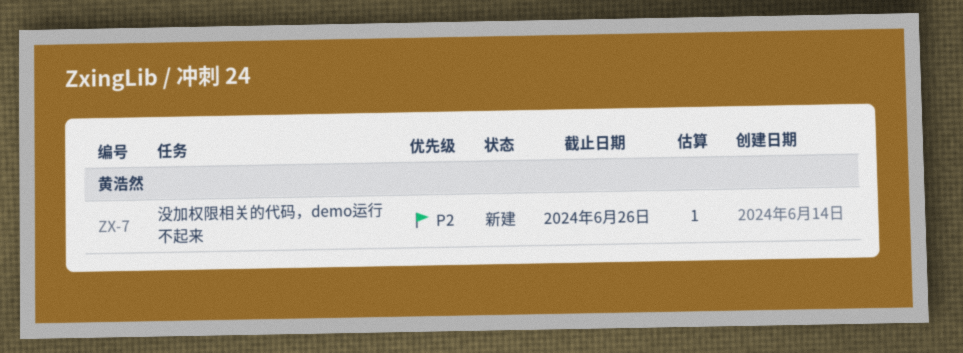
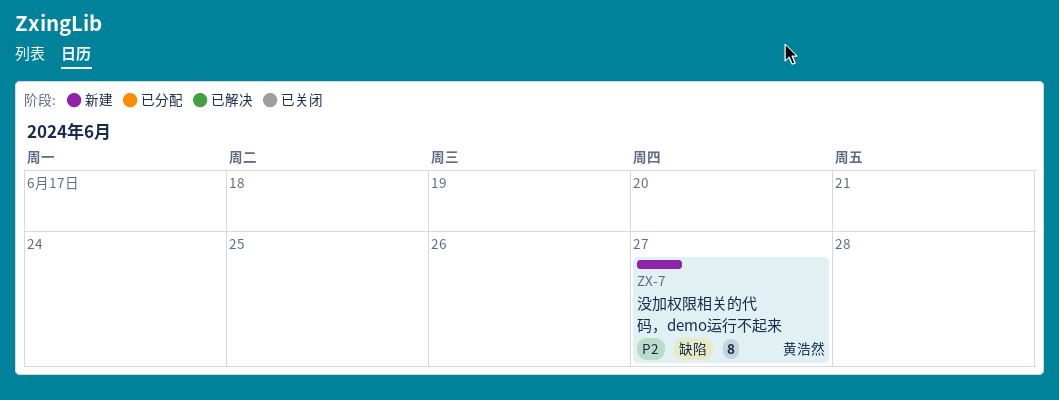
ZX-7, estimate: 1 -> 8
ZX-7, due: Jun 26 -> Jun 27

